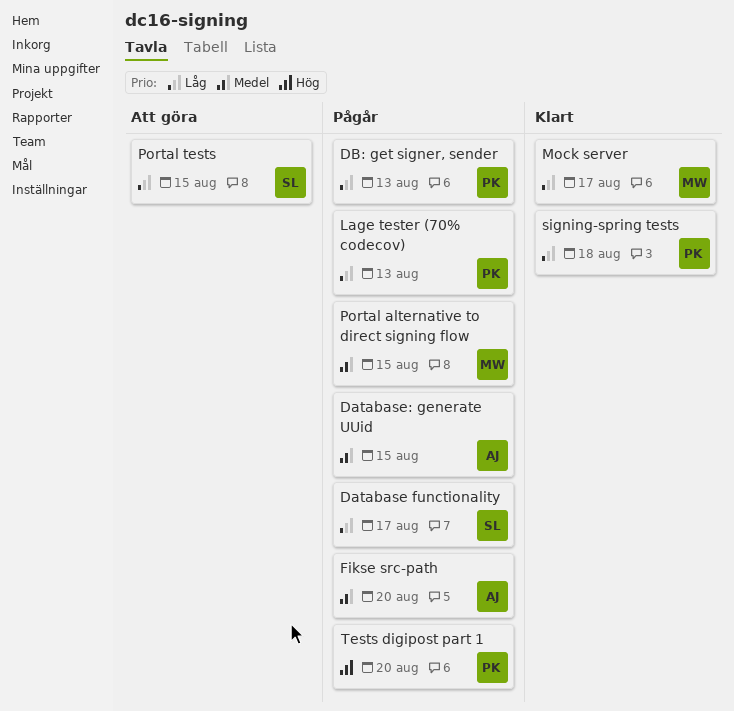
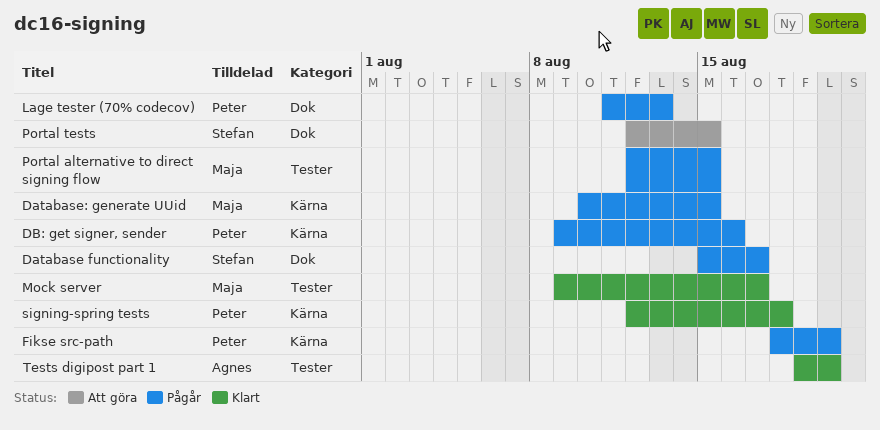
Database: generate UUid, owner: Agnes -> Maja
DB: get signer, sender, due: Aug 13 -> Aug 16
Fikse src-path, owner: Agnes -> Peter
Tests digipost part 1, status: Pågår -> Klart
Tests digipost part 1, owner: Peter -> Agnes

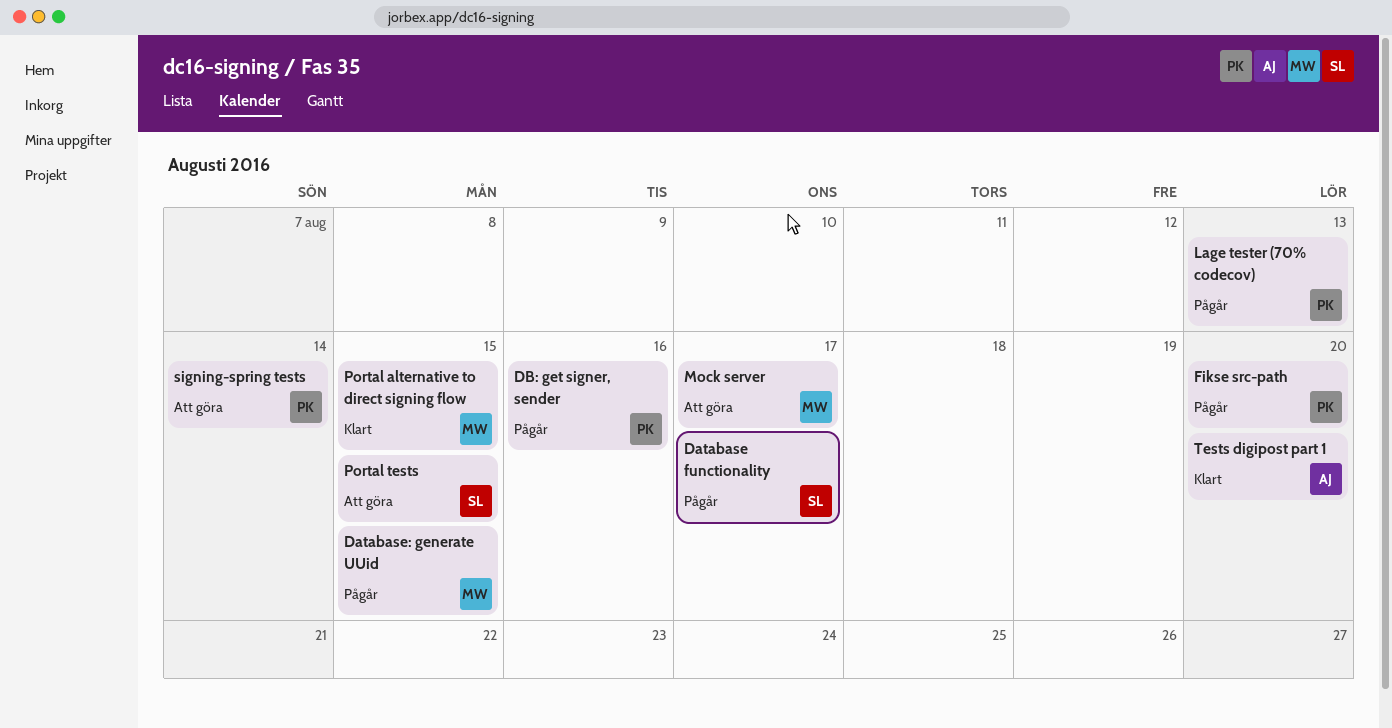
Mock server, status: Klart -> Att göra
Portal alternative to direct signing flow, status: Pågår -> Klart
signing-spring tests, status: Klart -> Att göra
signing-spring tests, due: Aug 18 -> Aug 14

